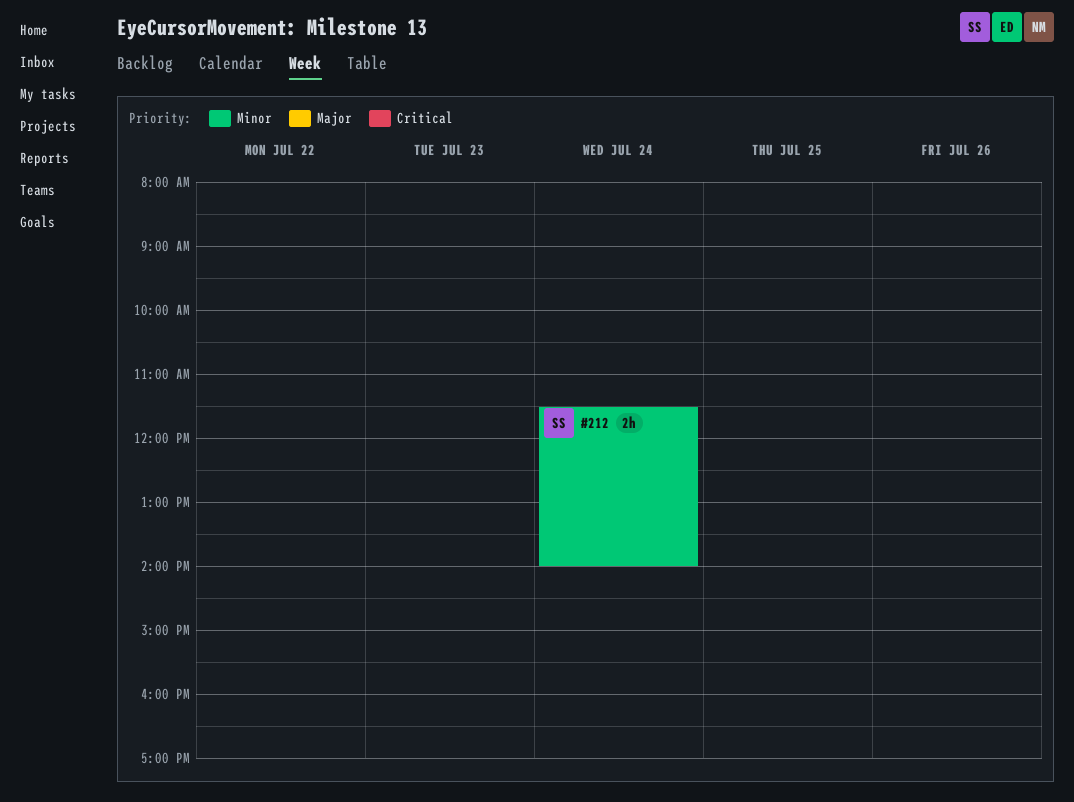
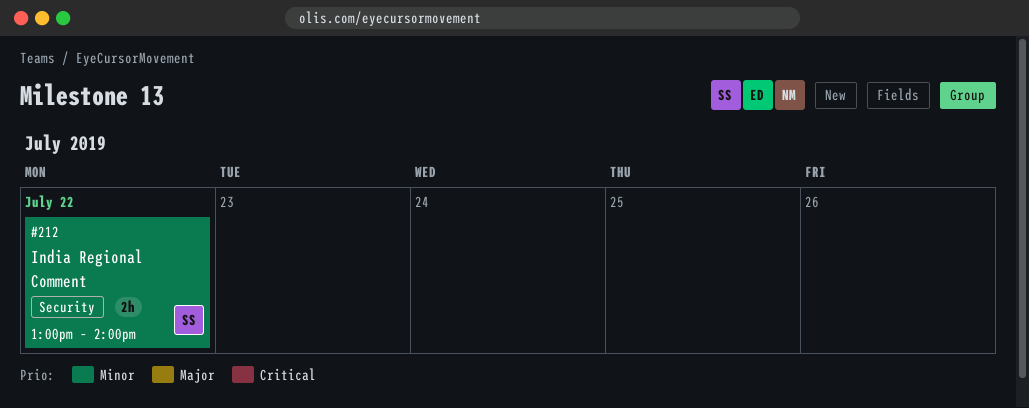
#212, day: Jul 24 -> Jul 22
#212, begins: 11:30 -> 13:00

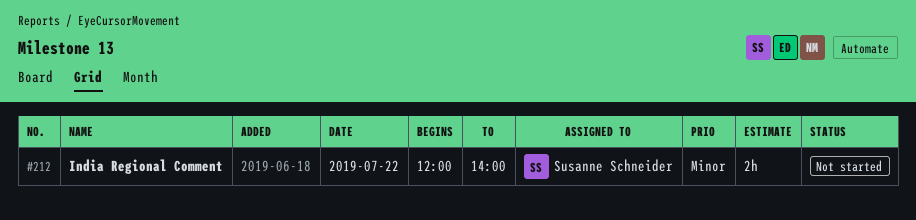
#212, begins: 13:00 -> 12:00

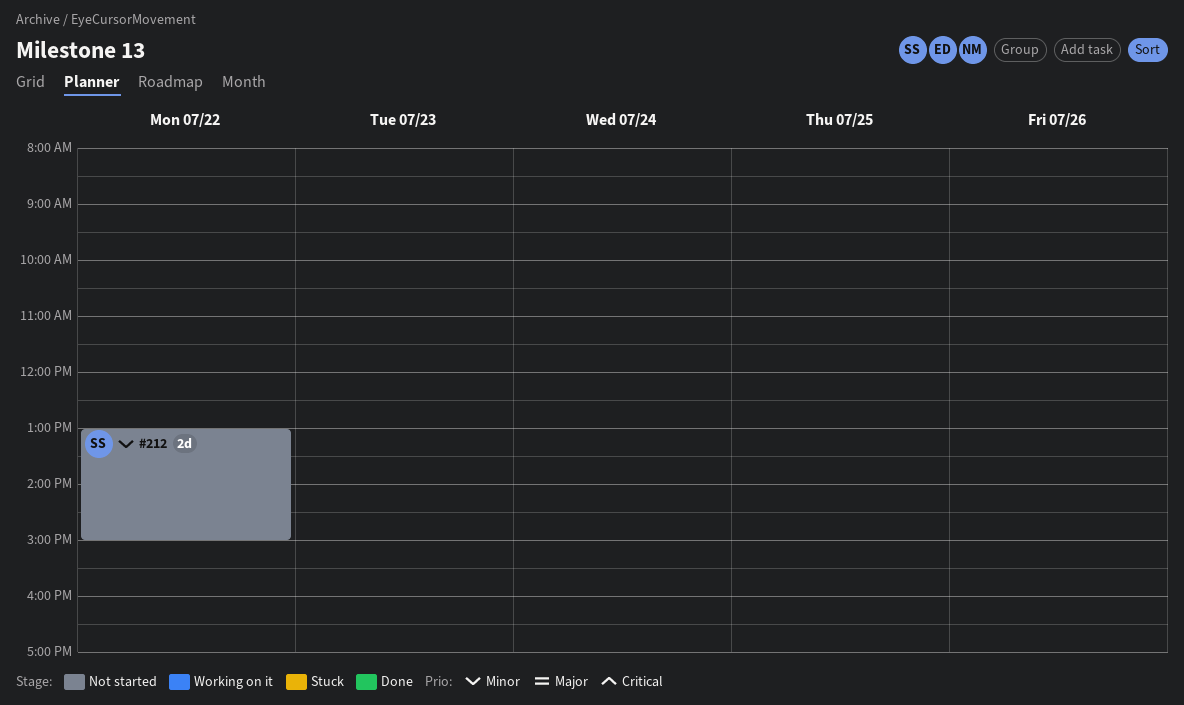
#212, estimate: 2h -> 2d
#212, begins: 12:00 -> 13:00
#212, ends: 14:00 -> 15:00

